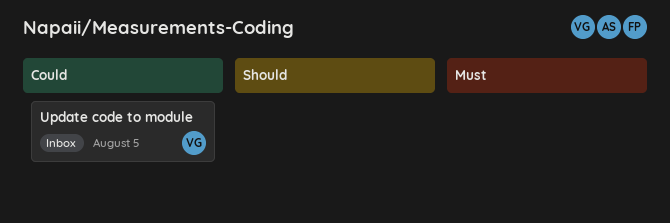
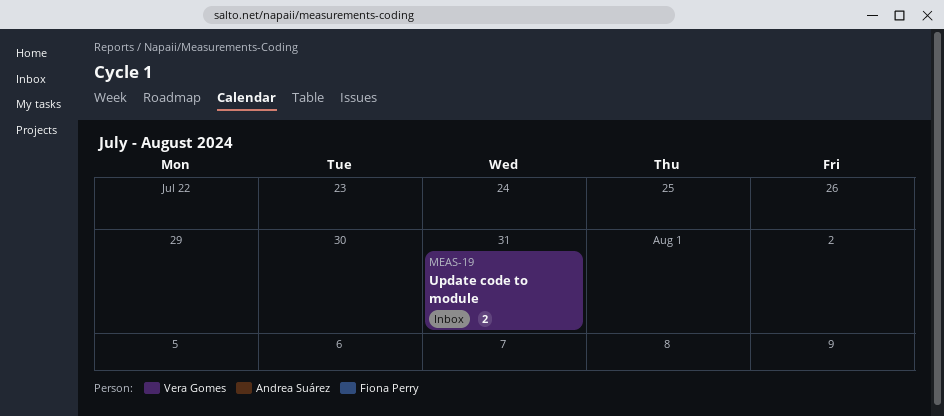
Update code to module, due: Aug 5 -> Jul 31

